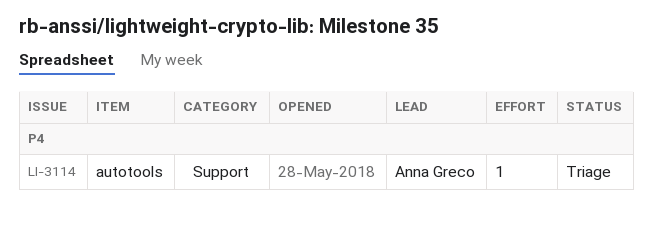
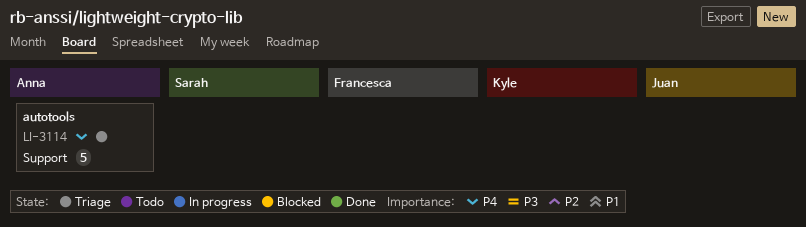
LI-3114, estimate: 1 -> 5

